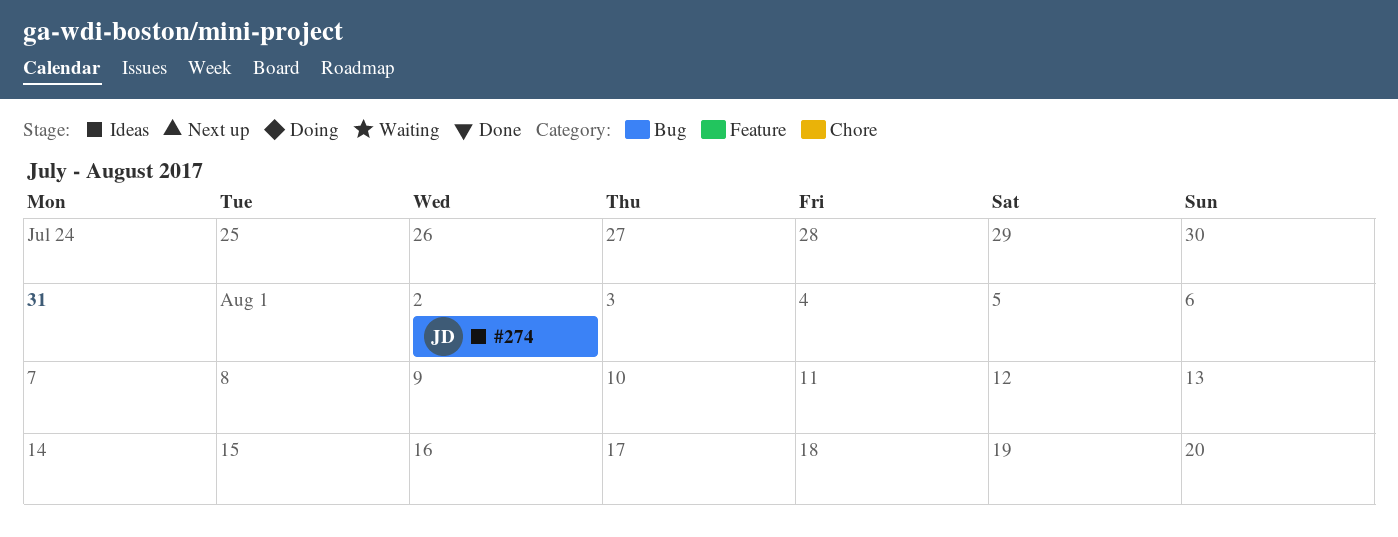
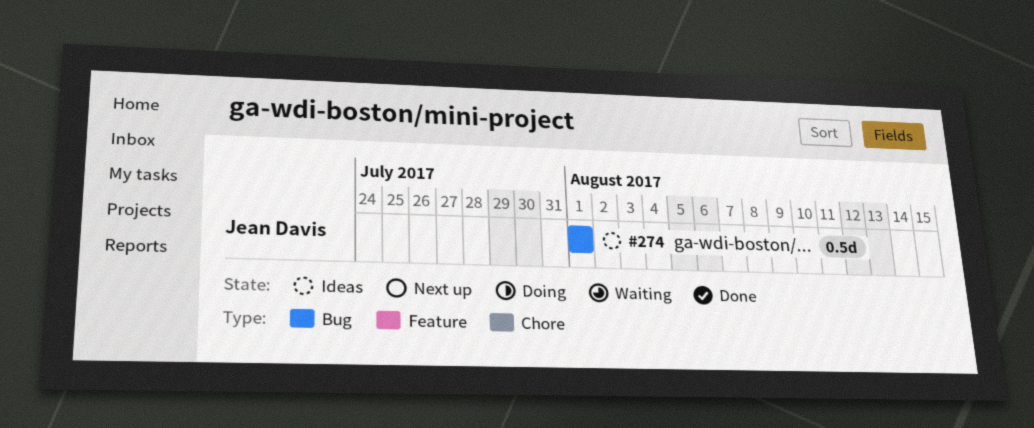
#274, start: Aug 2 -> Aug 1
#274, due: Aug 2 -> Aug 1

